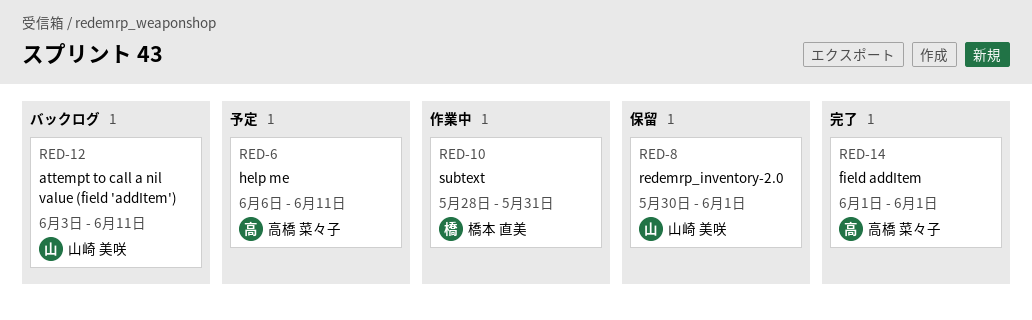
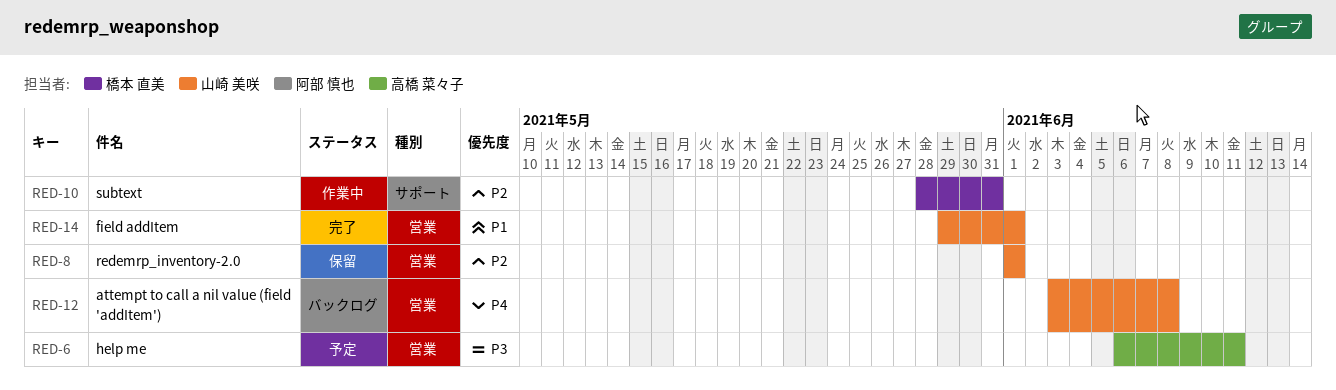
RED-8, start: May 30 -> Jun 1
RED-12, due: Jun 11 -> Jun 8
RED-14, owner: 高橋 菜々子 -> 山崎 美咲
RED-14, start: Jun 1 -> May 29

